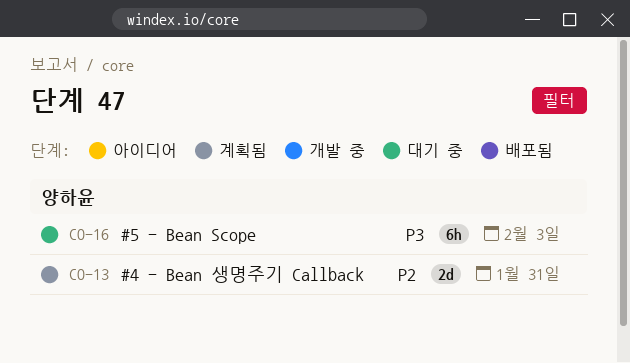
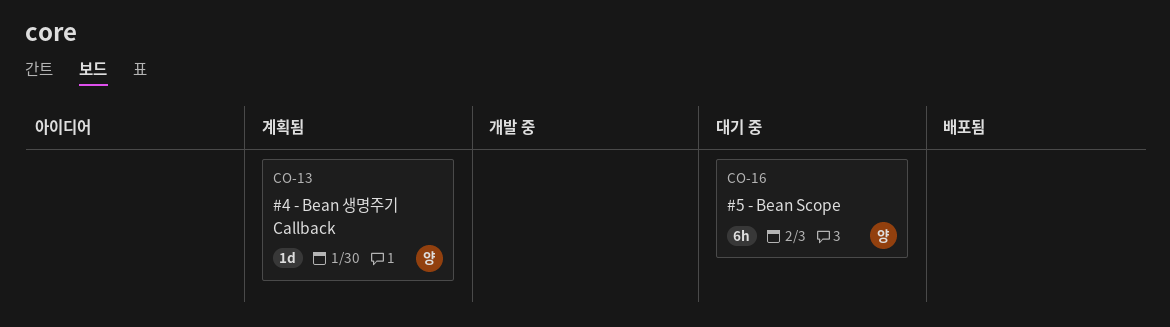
CO-13, estimate: 2d -> 1d
CO-13, due: Jan 31 -> Jan 30

